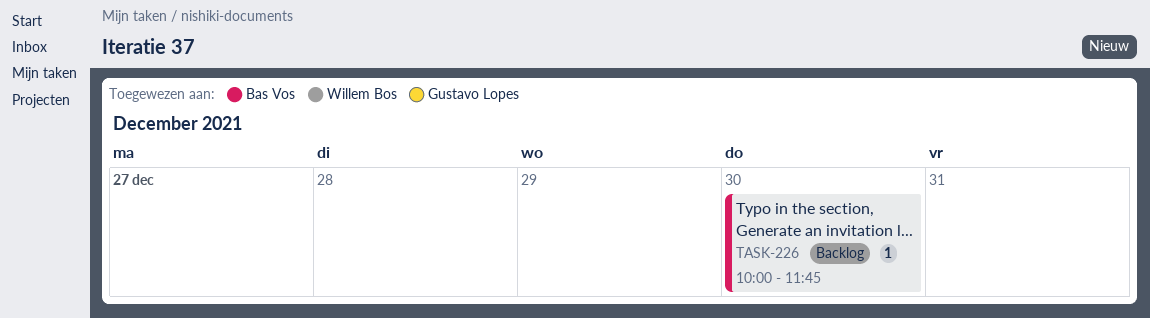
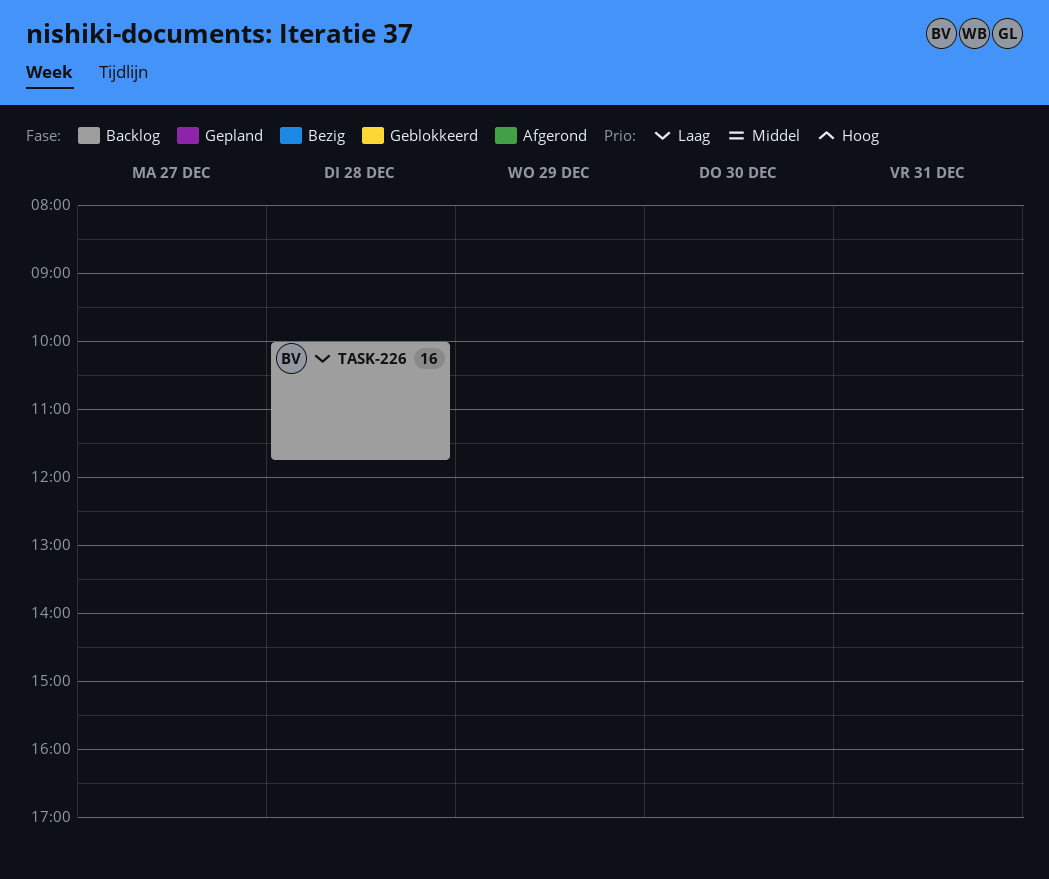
TASK-226, estimate: 1 -> 16
TASK-226, day: Dec 30 -> Dec 28

